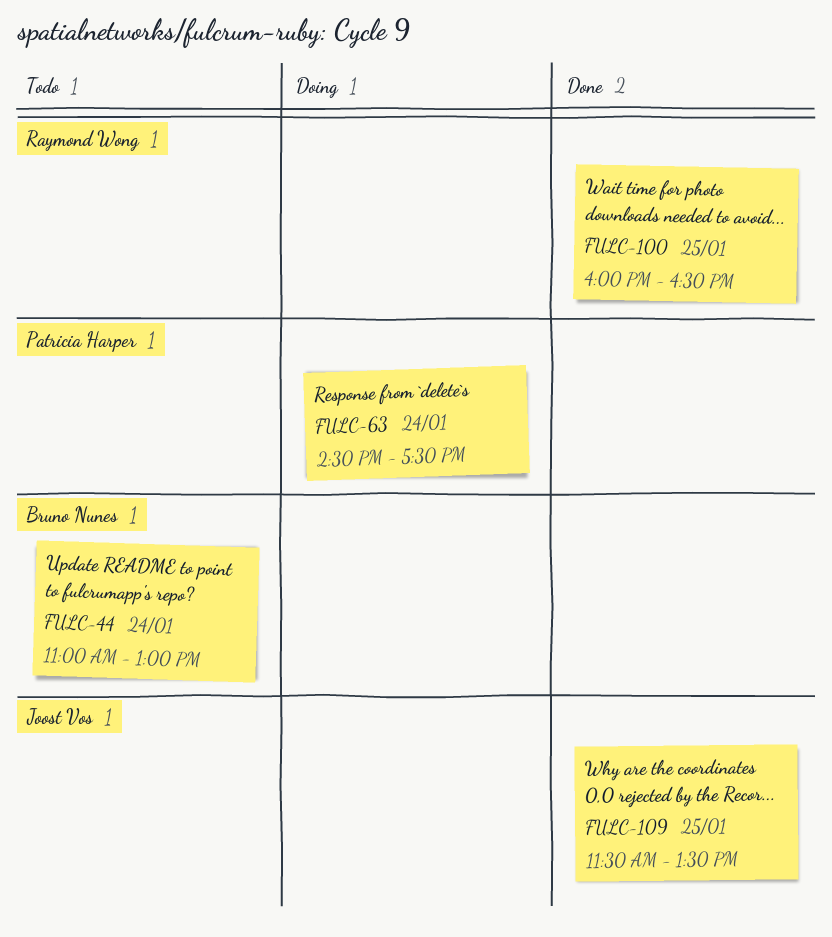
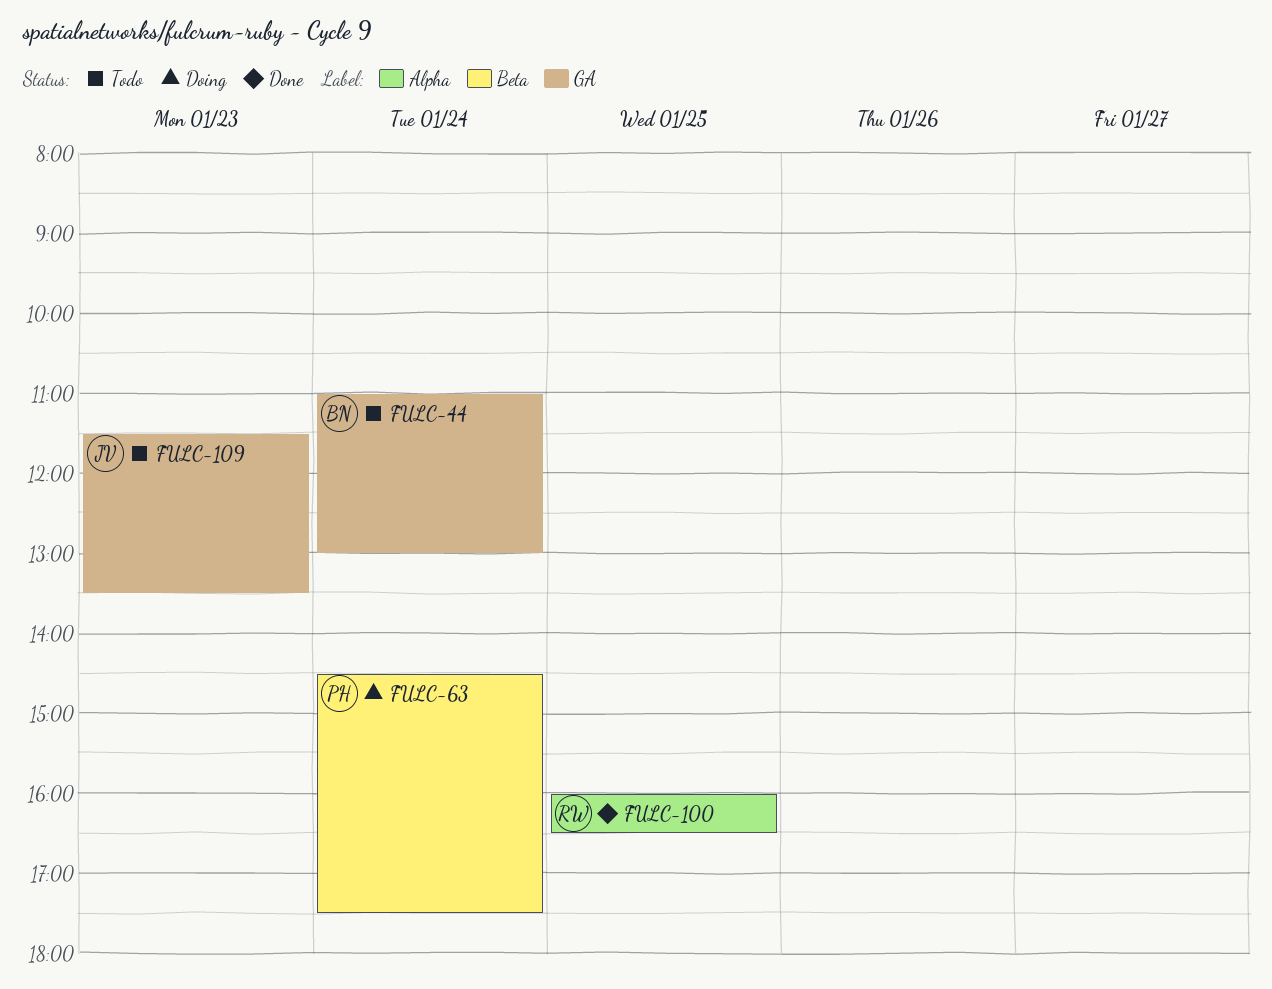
FULC-109, status: Done -> Todo
FULC-109, day: Jan 25 -> Jan 23

